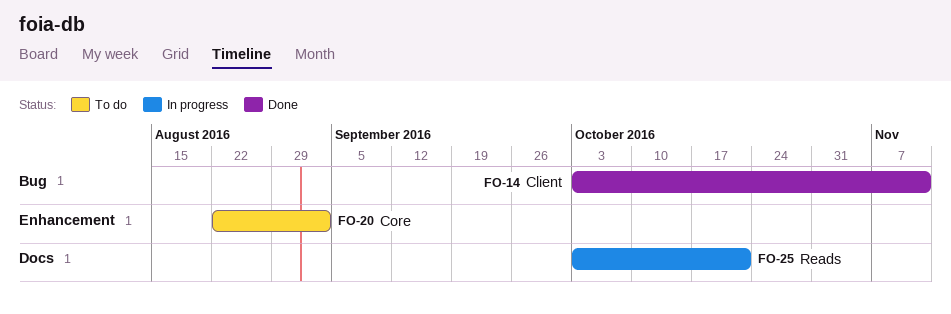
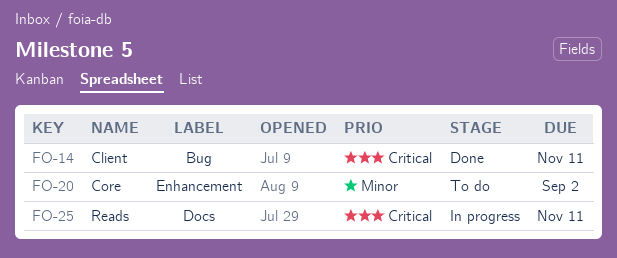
FO-25, due: Oct 21 -> Nov 11

